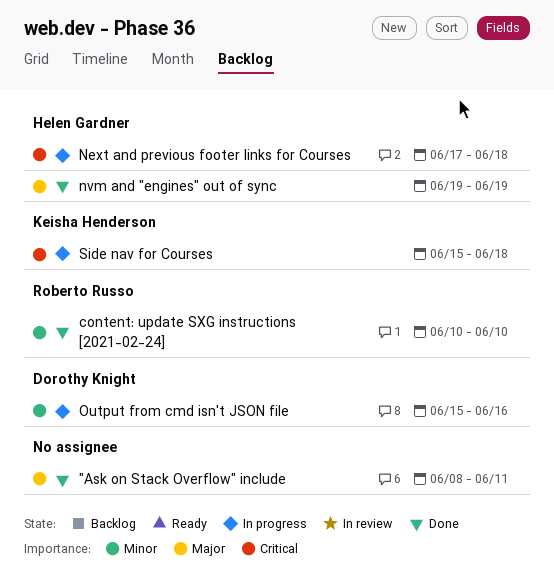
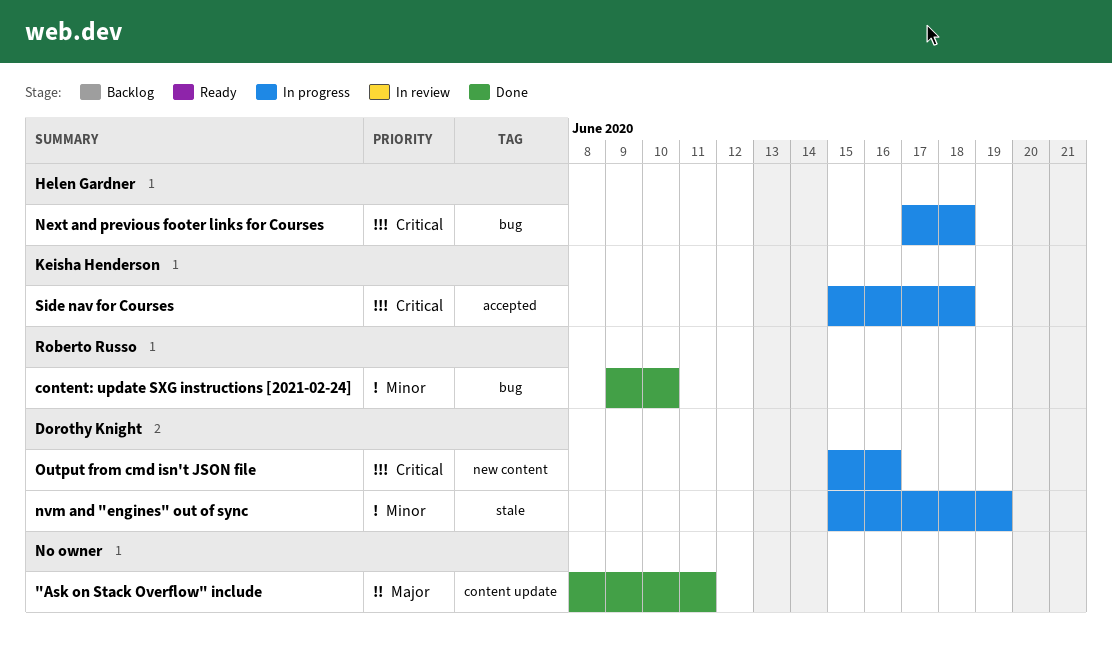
content: update SXG instructions [2021-02-24], start: Jun 10 -> Jun 9
nvm and "engines" out of sync, status: Done -> In progress
nvm and "engines" out of sync, owner: Helen Gardner -> Dorothy Knight
nvm and "engines" out of sync, priority: Major -> Minor
nvm and "engines" out of sync, start: Jun 19 -> Jun 15
Output from cmd isn't JSON file, priority: Minor -> Critical

